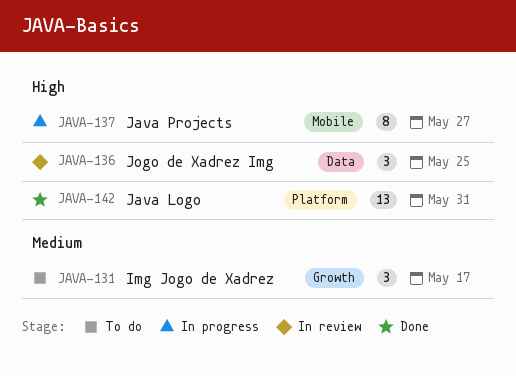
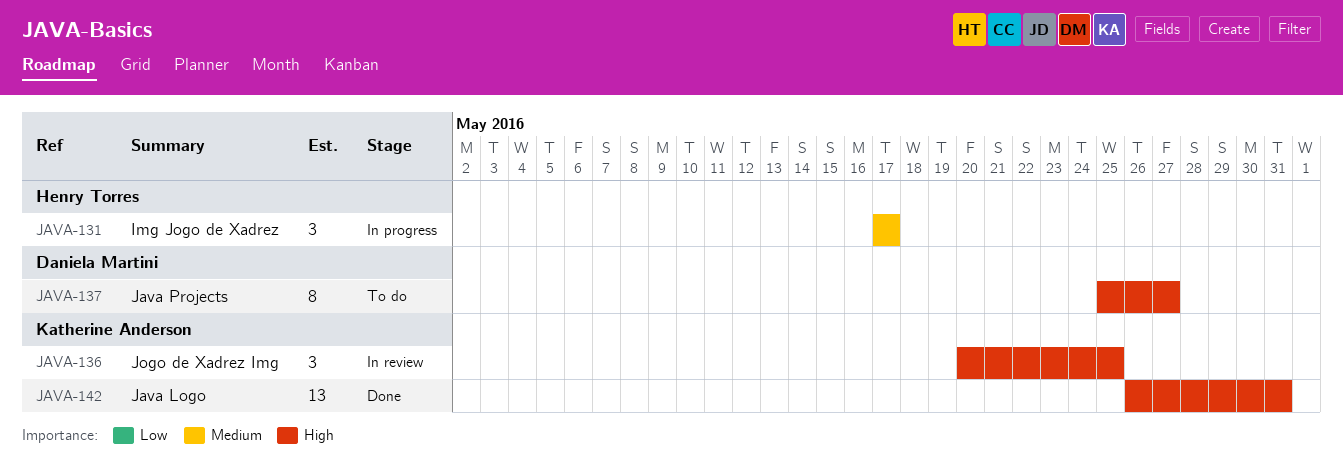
JAVA-131, status: To do -> In progress
JAVA-137, status: In progress -> To do

